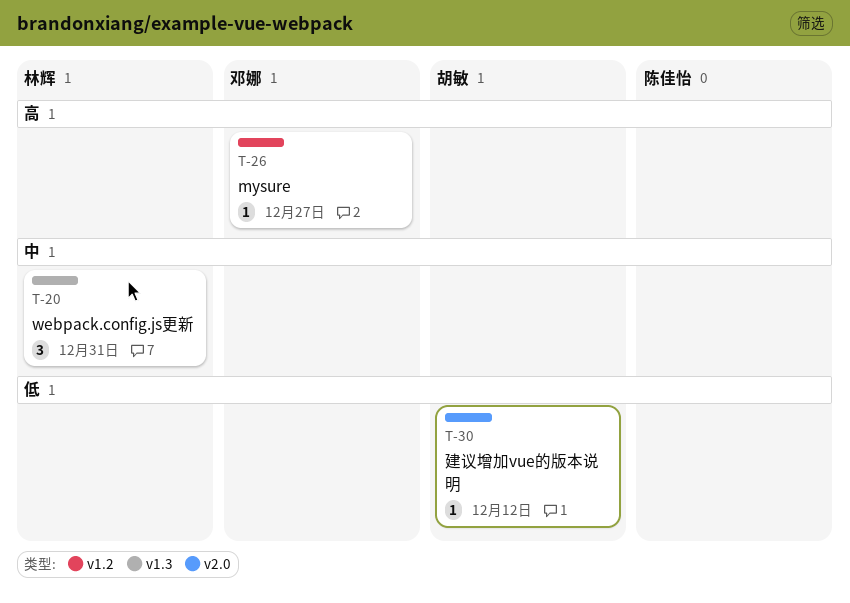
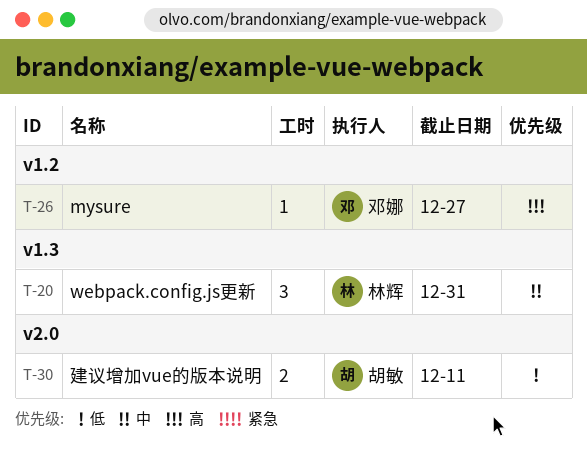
T-30, estimate: 1 -> 2
T-30, due: Dec 12 -> Dec 11

